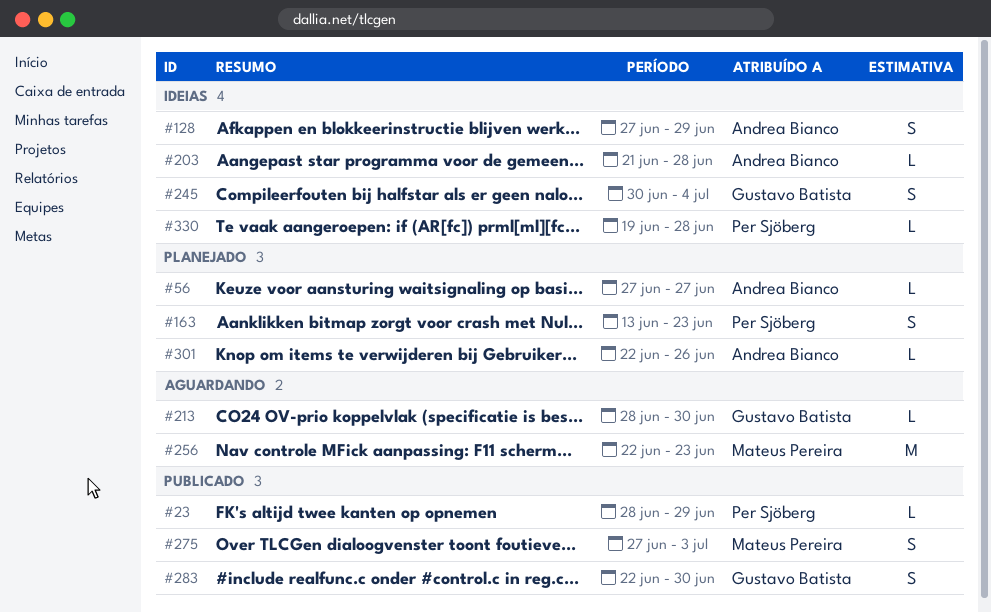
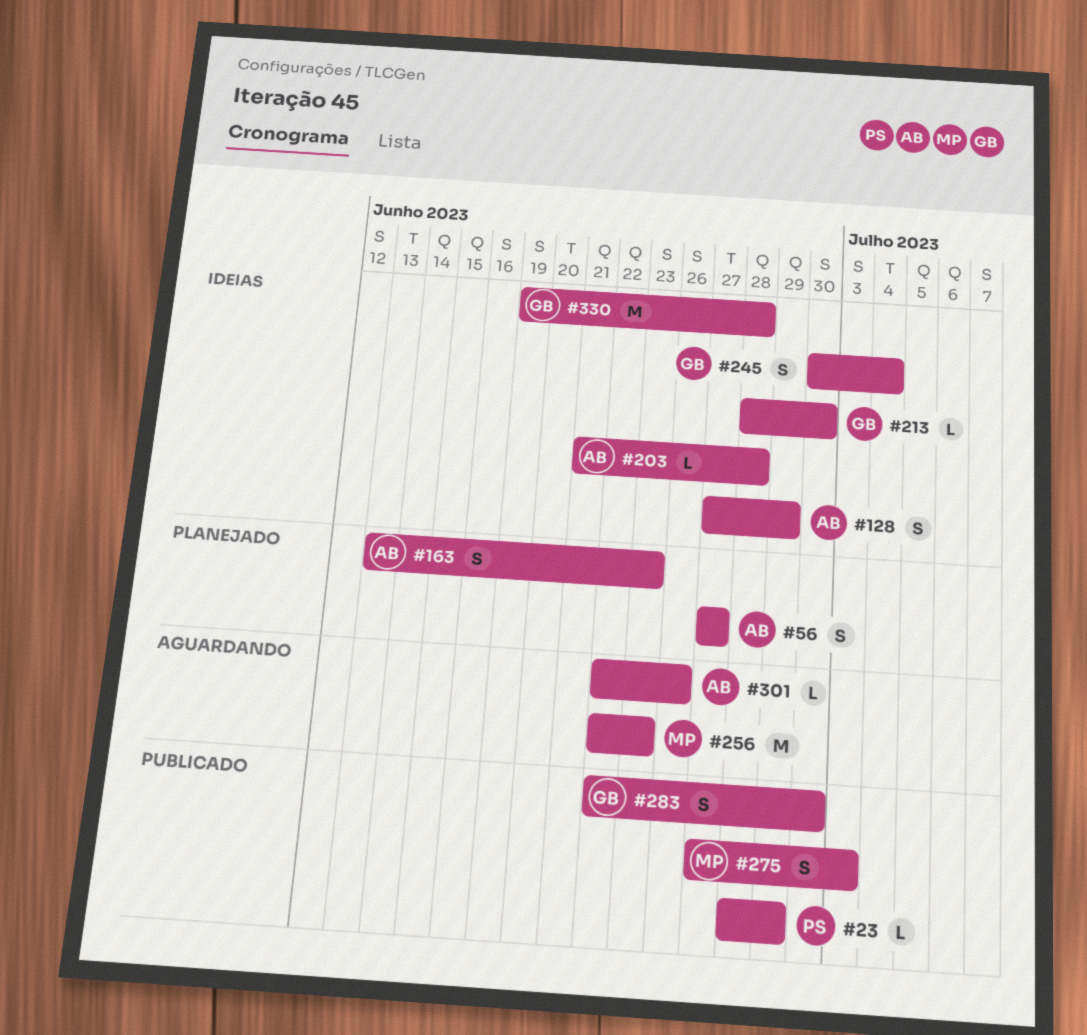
#56, estimate: L -> S
#163, owner: Per Sjöberg -> Andrea Bianco
#213, status: Aguardando -> Ideias
#301, status: Planejado -> Aguardando
#330, owner: Per Sjöberg -> Gustavo Batista
#330, estimate: L -> M

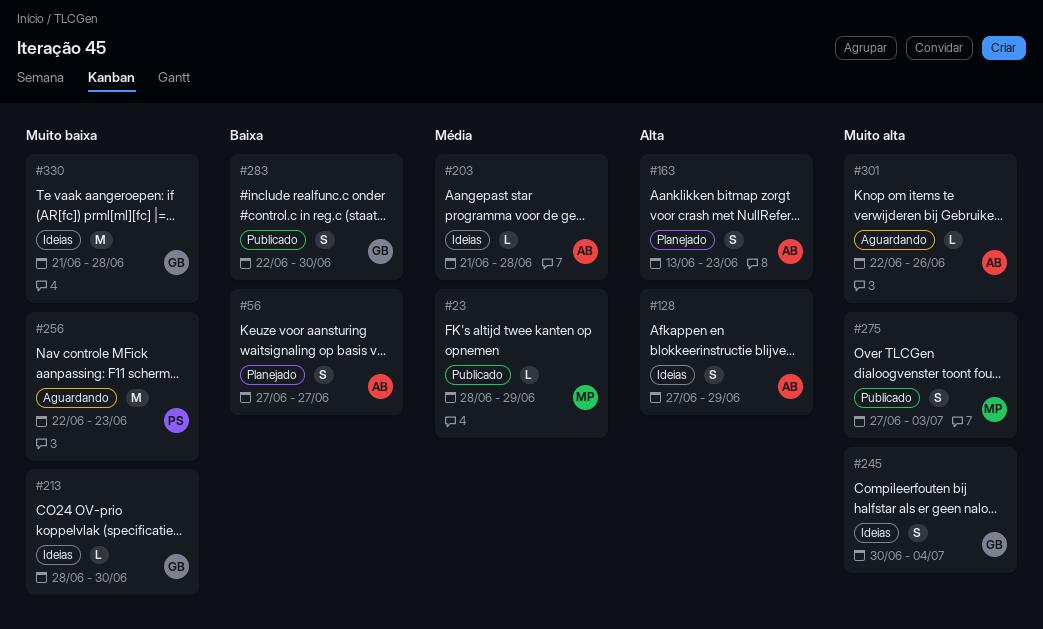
#23, owner: PS -> MP
#256, owner: MP -> PS
#330, start: Jun 19 -> Jun 21

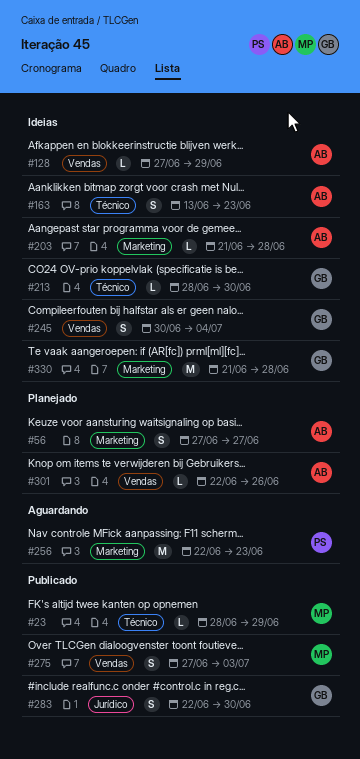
#128, estimate: S -> L
#163, status: Planejado -> Ideias
#301, status: Aguardando -> Planejado

